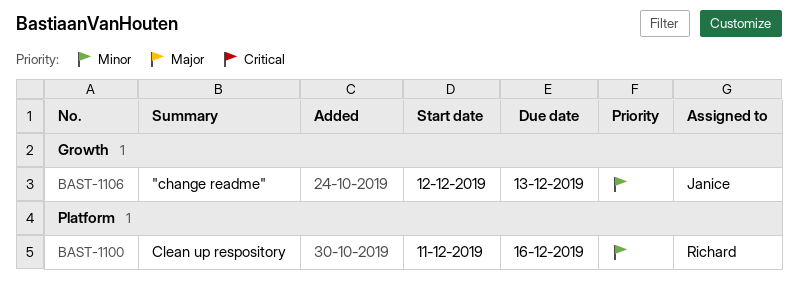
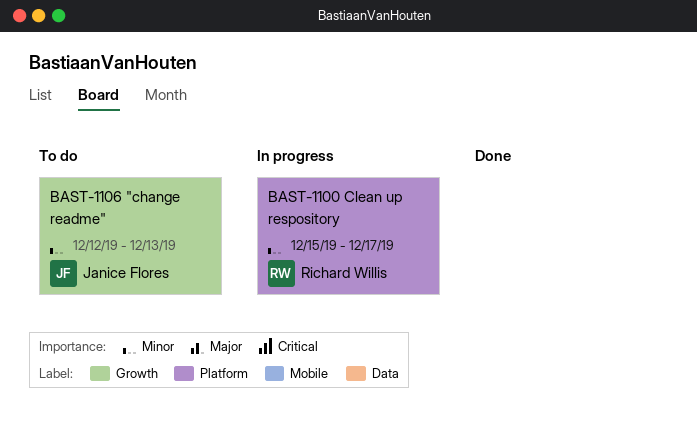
BAST-1100, start: Dec 11 -> Dec 15
BAST-1100, due: Dec 16 -> Dec 17

